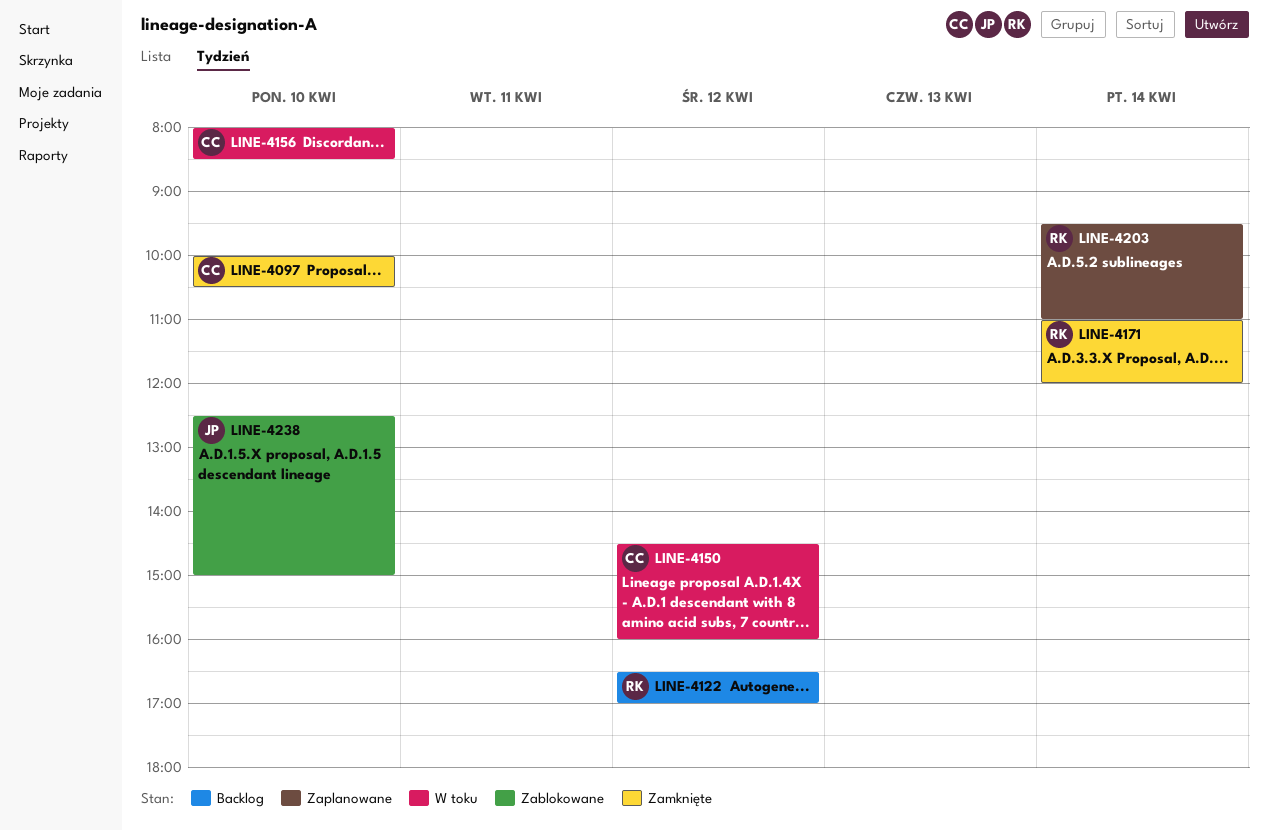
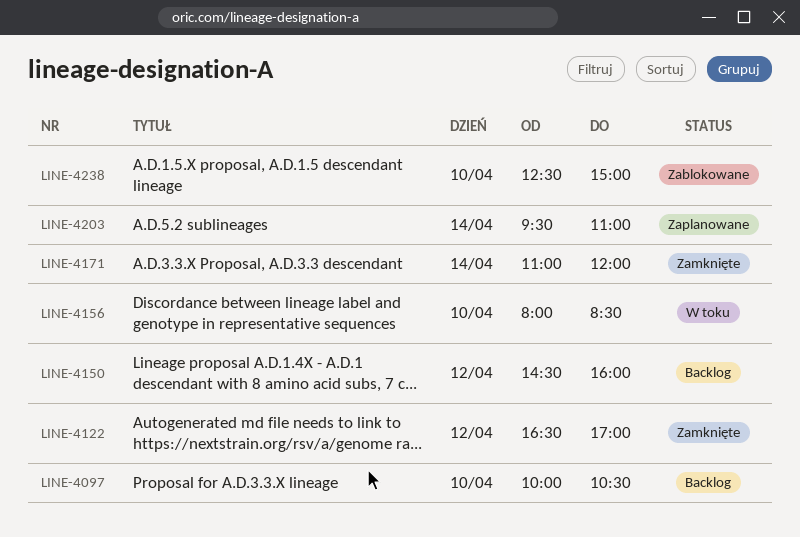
LINE-4097, status: Zamknięte -> Backlog
LINE-4122, status: Backlog -> Zamknięte
LINE-4150, status: W toku -> Backlog

